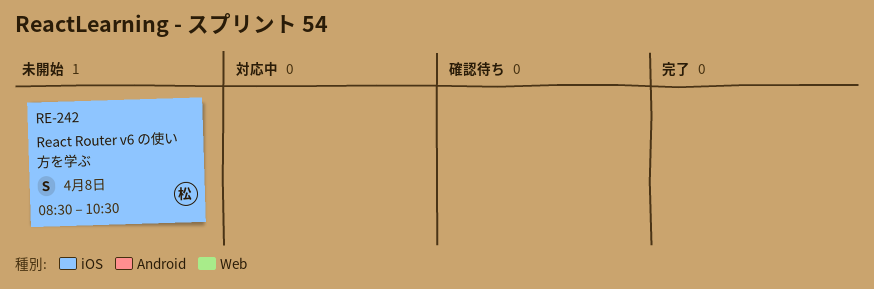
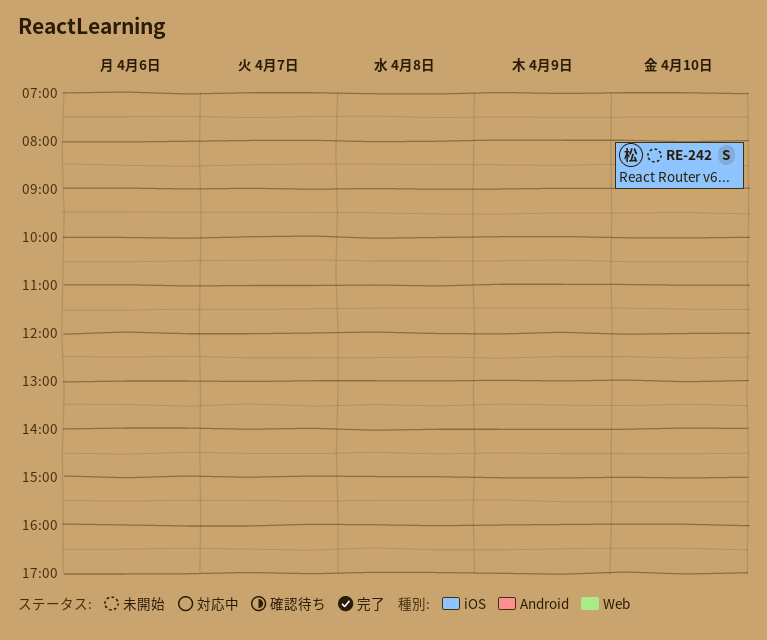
RE-242, day: Apr 8 -> Apr 10
RE-242, begins: 08:30 -> 08:00
RE-242, ends: 10:30 -> 09:00

